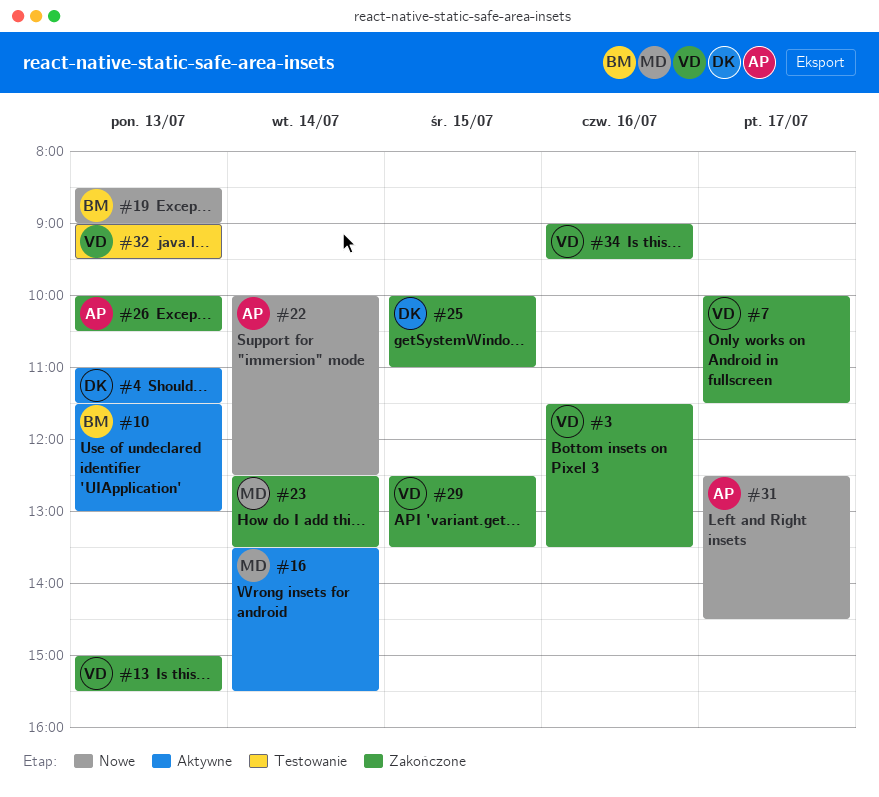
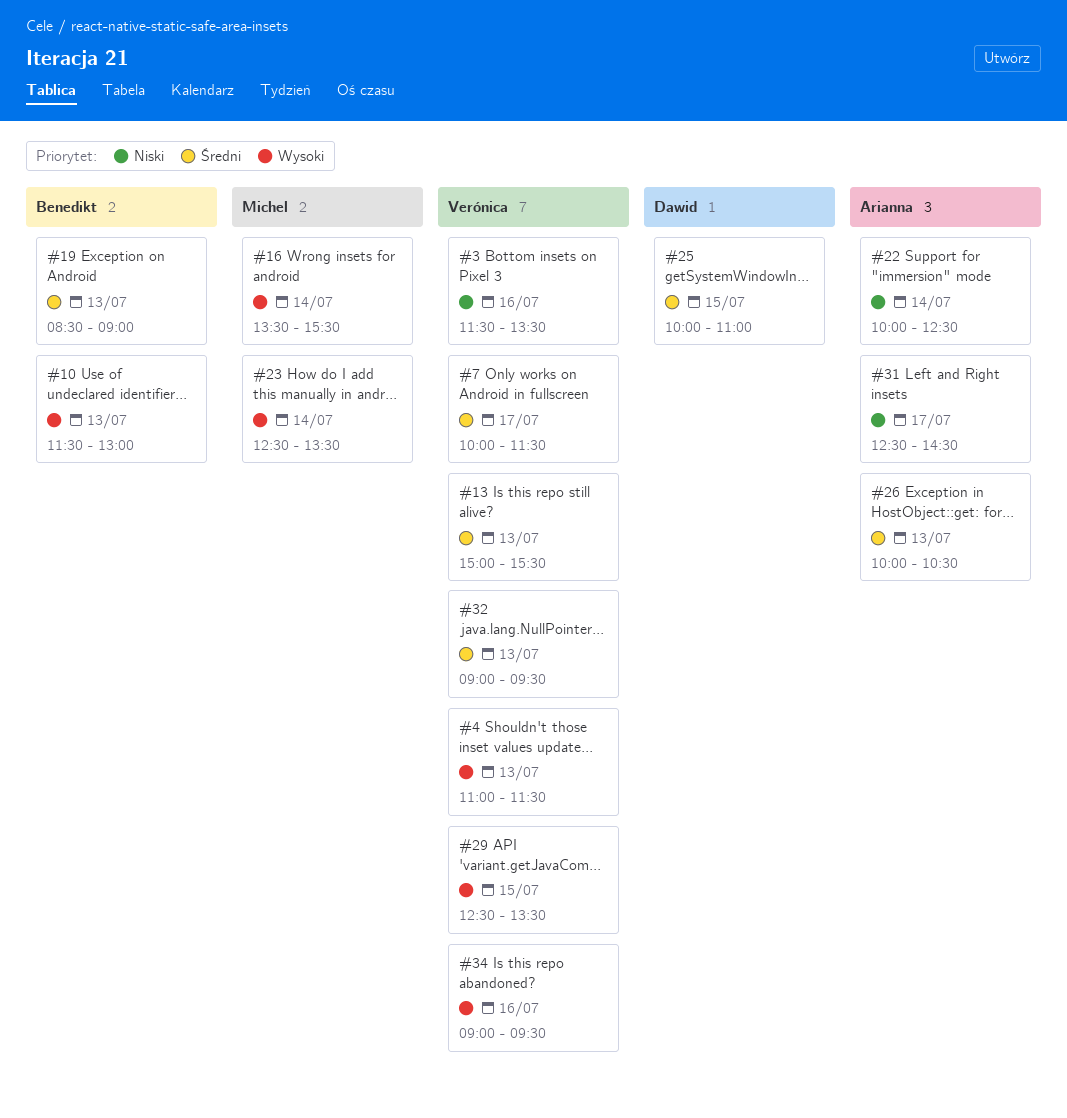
#4, owner: Dawid -> Verónica

